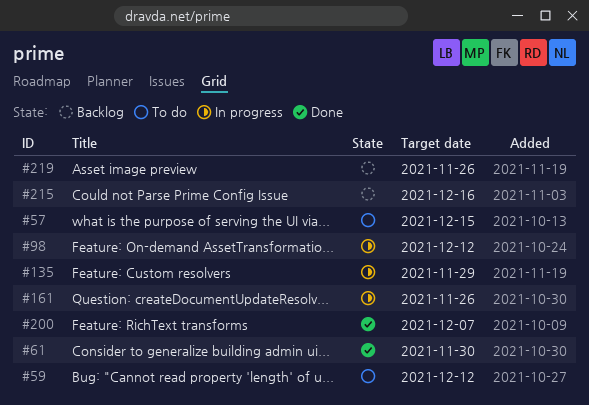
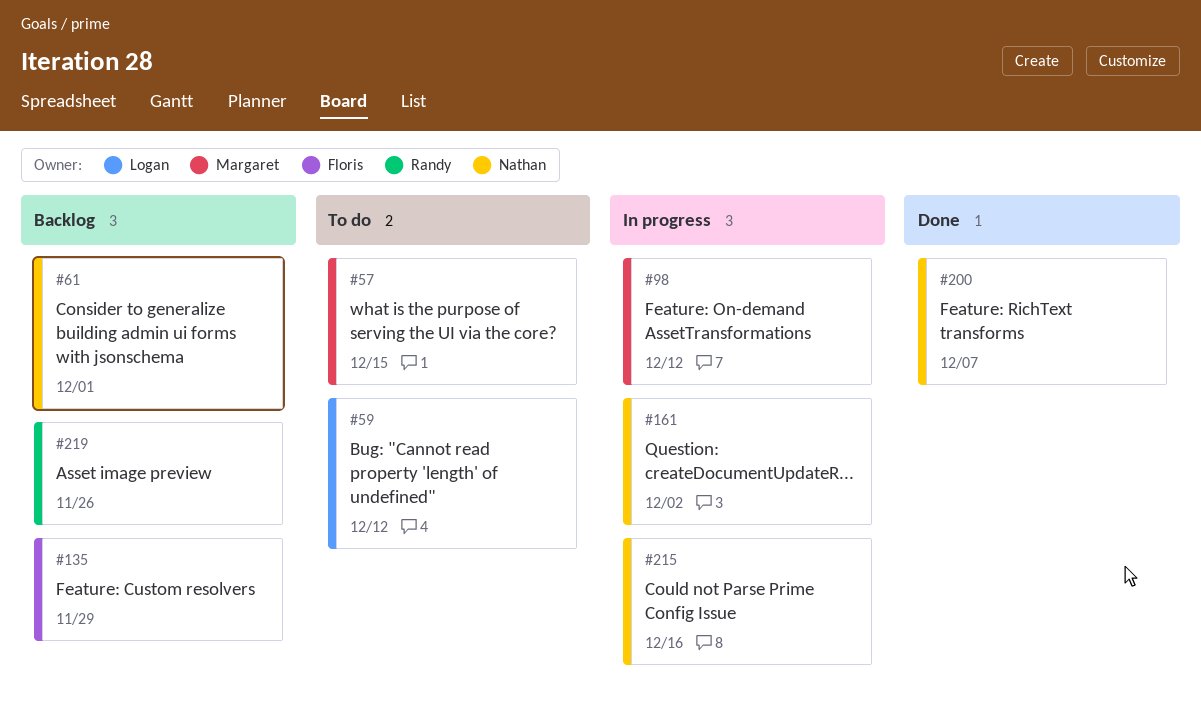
#61, status: Done -> Backlog
#61, due: Nov 30 -> Dec 1
#135, status: In progress -> Backlog
#161, due: Nov 26 -> Dec 2
#215, status: Backlog -> In progress

